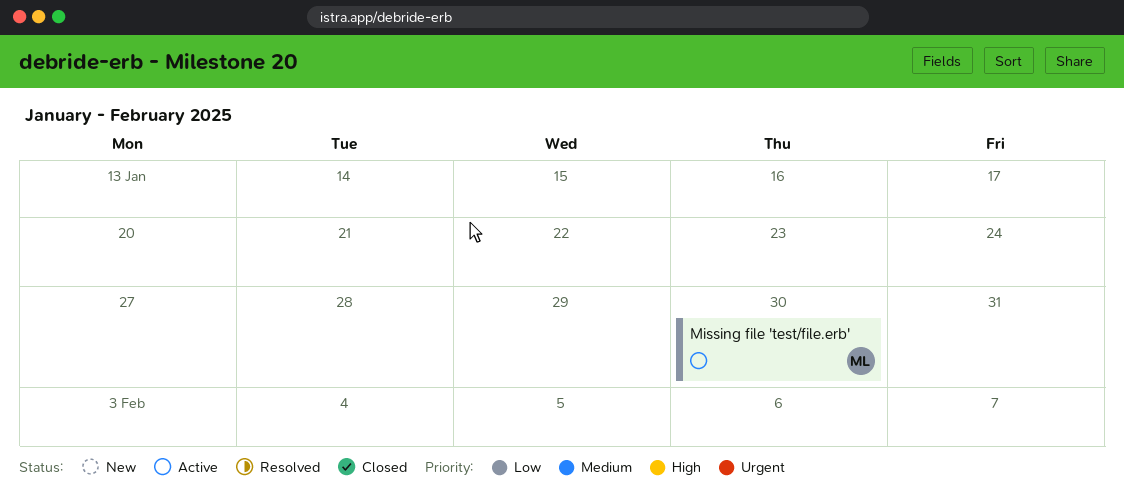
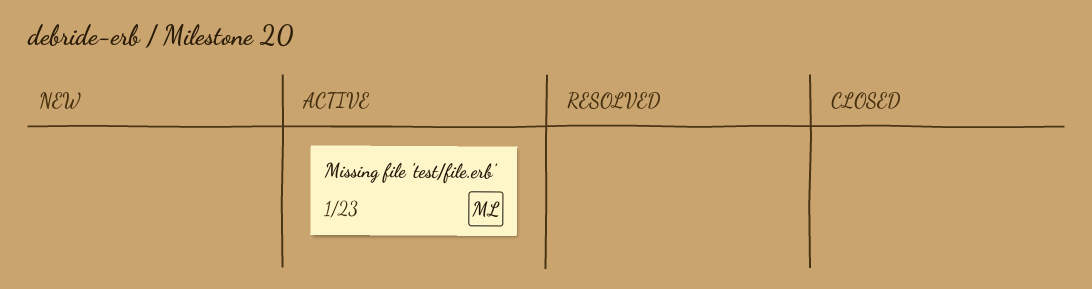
Missing file 'test/file.erb', due: Jan 30 -> Jan 23

